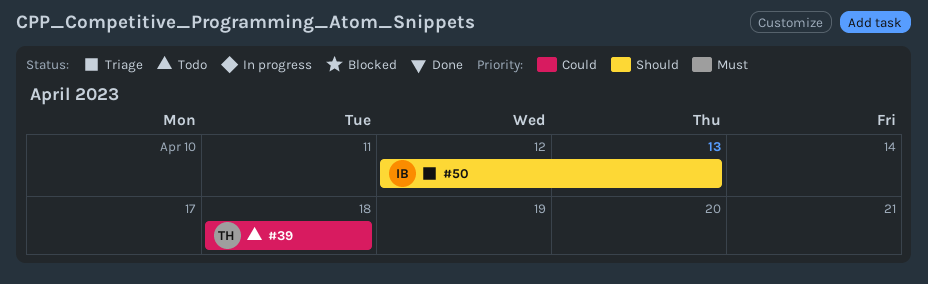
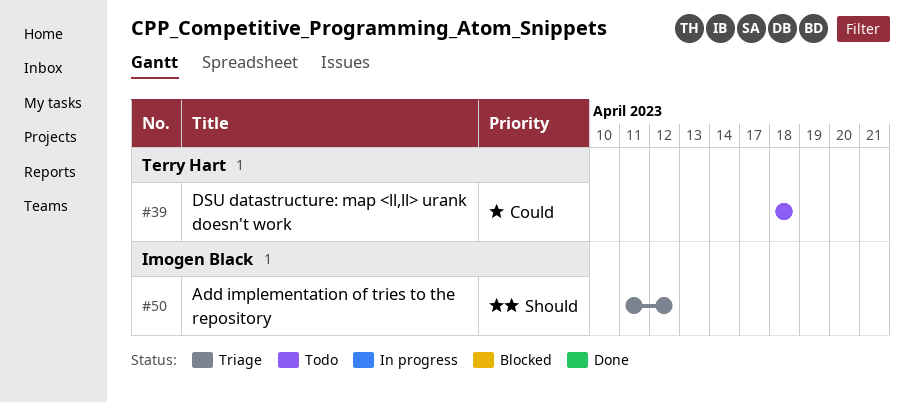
#50, start: Apr 12 -> Apr 11
#50, due: Apr 13 -> Apr 12

